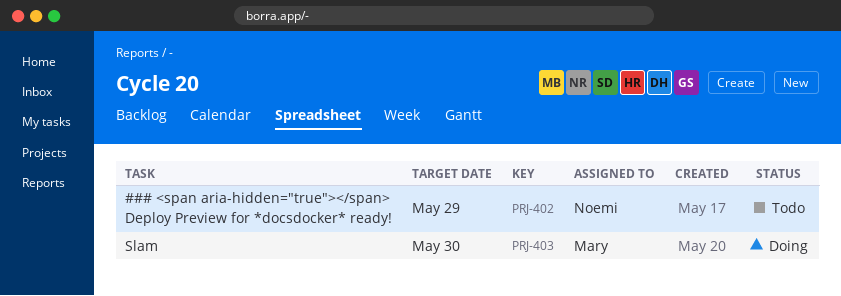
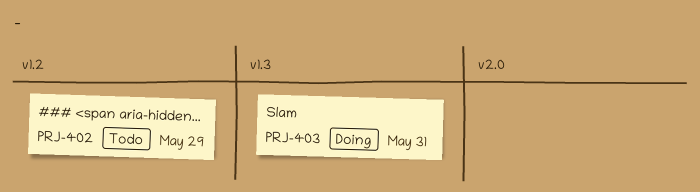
PRJ-403, due: May 30 -> May 31

